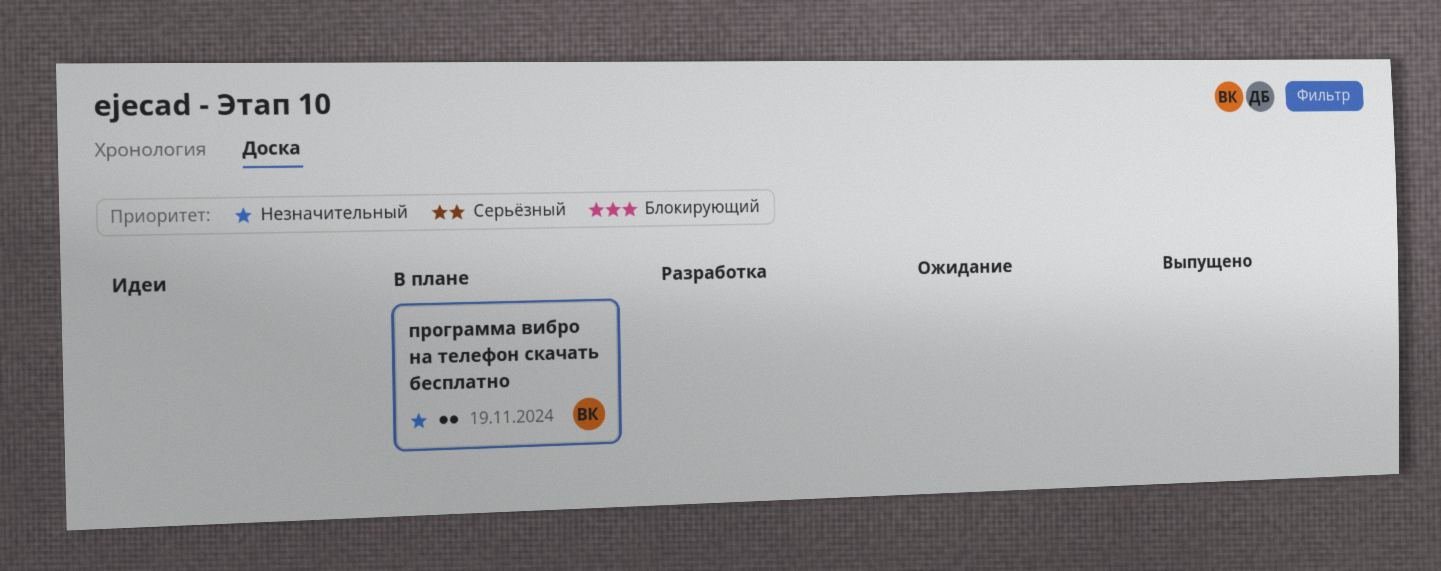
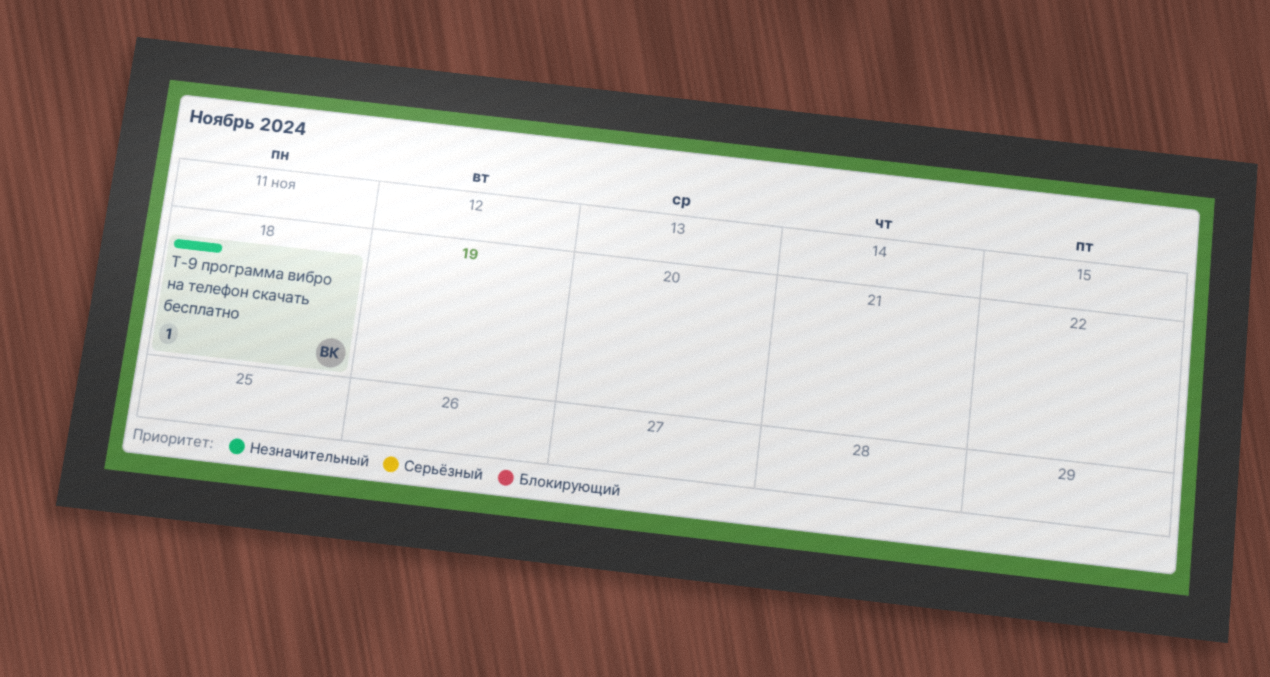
программа вибро на телефон скачать бесплатно, estimate: 2 -> 1
программа вибро на телефон скачать бесплатно, due: Nov 19 -> Nov 18

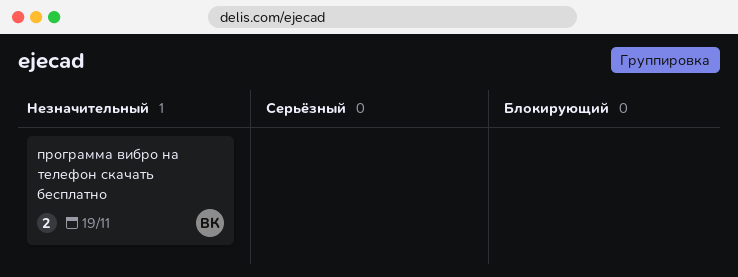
программа вибро на телефон скачать бесплатно, estimate: 1 -> 2
программа вибро на телефон скачать бесплатно, due: Nov 18 -> Nov 19

